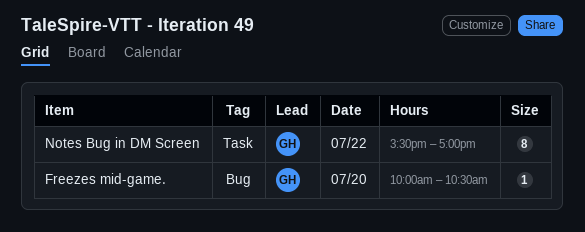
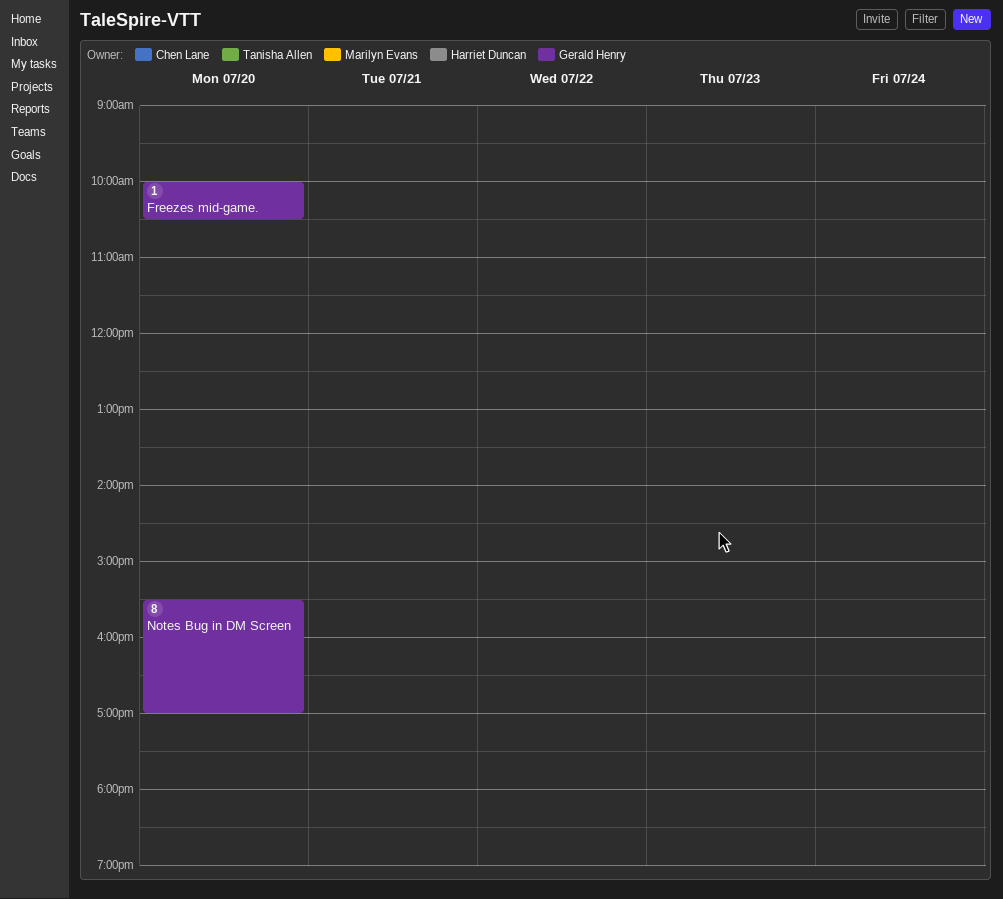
Notes Bug in DM Screen, day: Jul 22 -> Jul 20

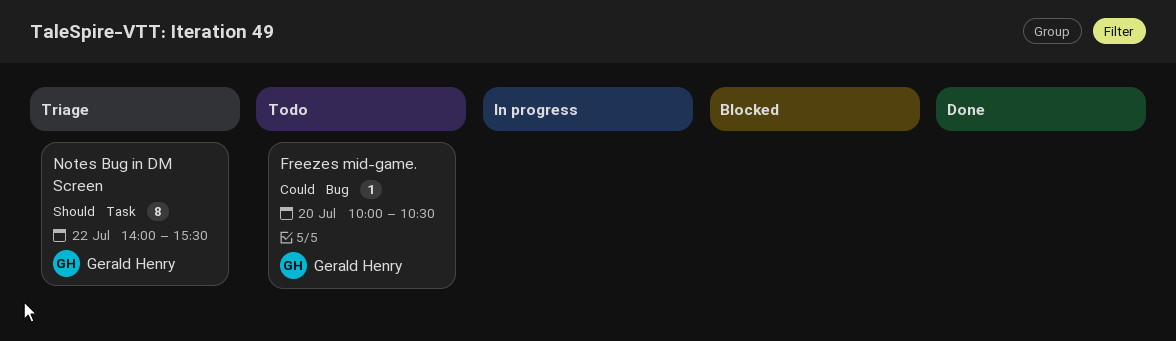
Notes Bug in DM Screen, day: Jul 20 -> Jul 22
Notes Bug in DM Screen, begins: 15:30 -> 14:00
Notes Bug in DM Screen, ends: 17:00 -> 15:30

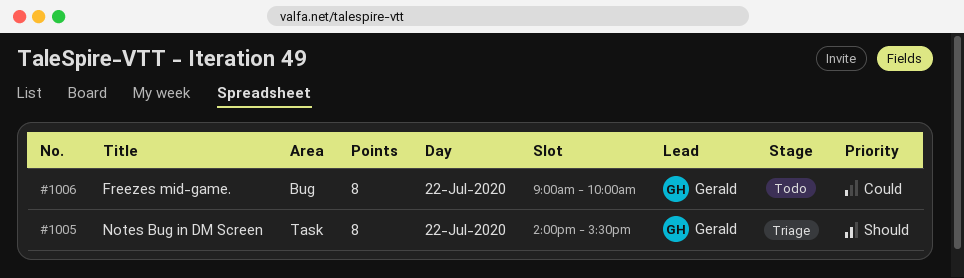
Freezes mid-game., estimate: 1 -> 8
Freezes mid-game., day: Jul 20 -> Jul 22
Freezes mid-game., begins: 10:00 -> 09:00
Freezes mid-game., ends: 10:30 -> 10:00

